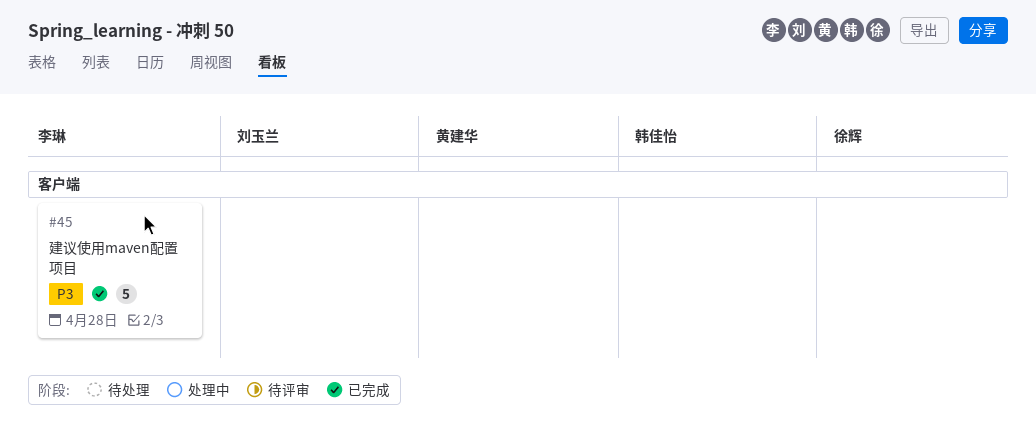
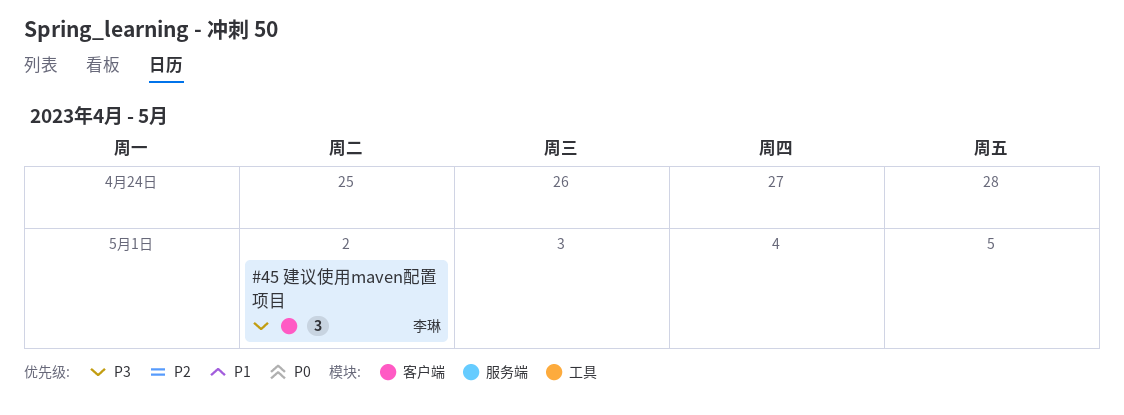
#45, estimate: 5 -> 3
#45, due: Apr 28 -> May 2

